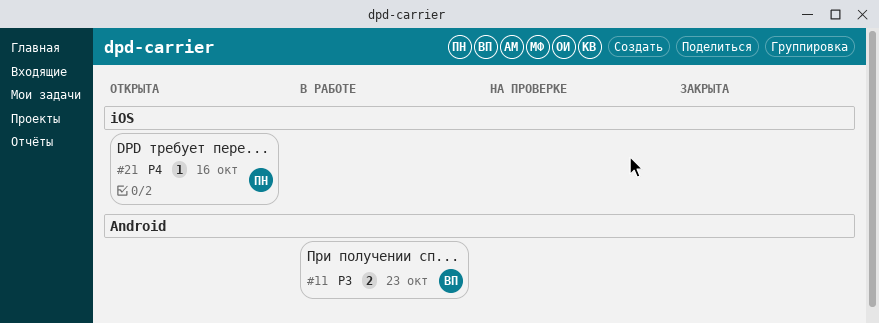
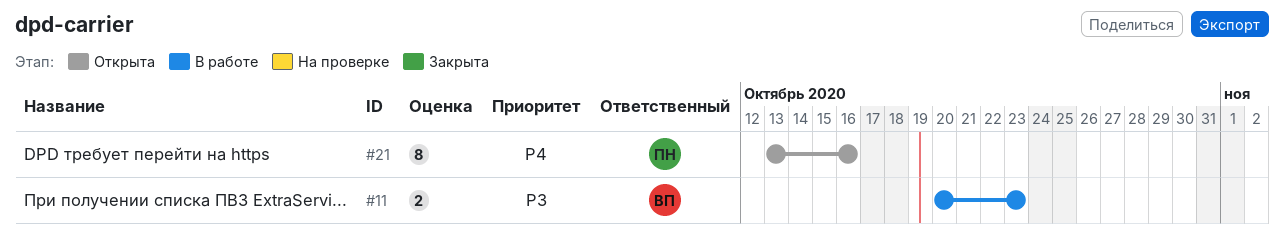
#21, estimate: 1 -> 8

